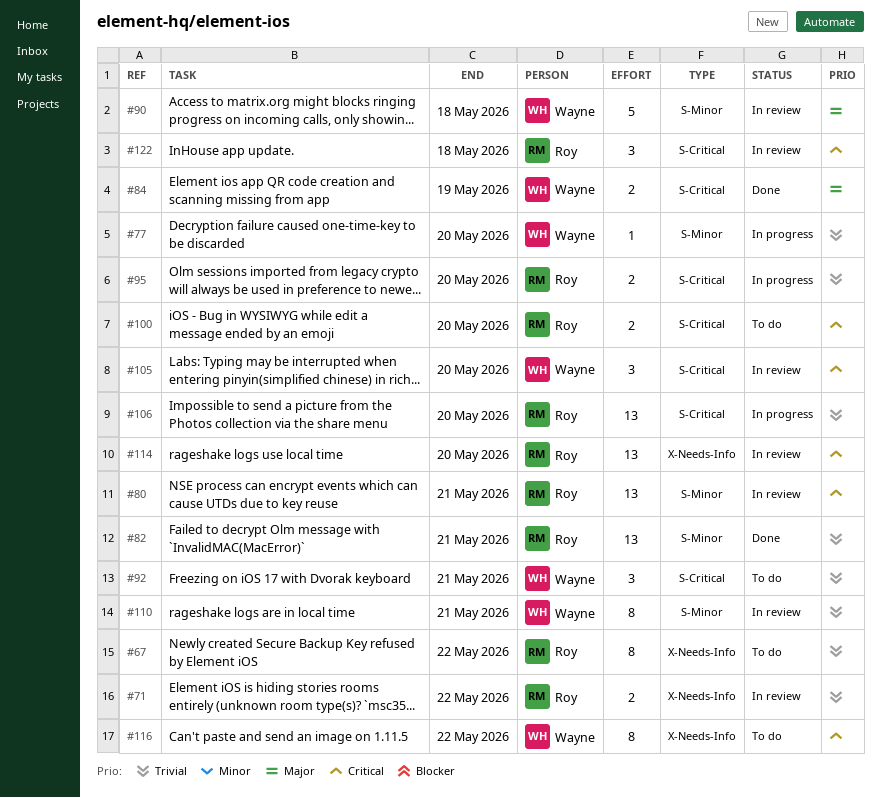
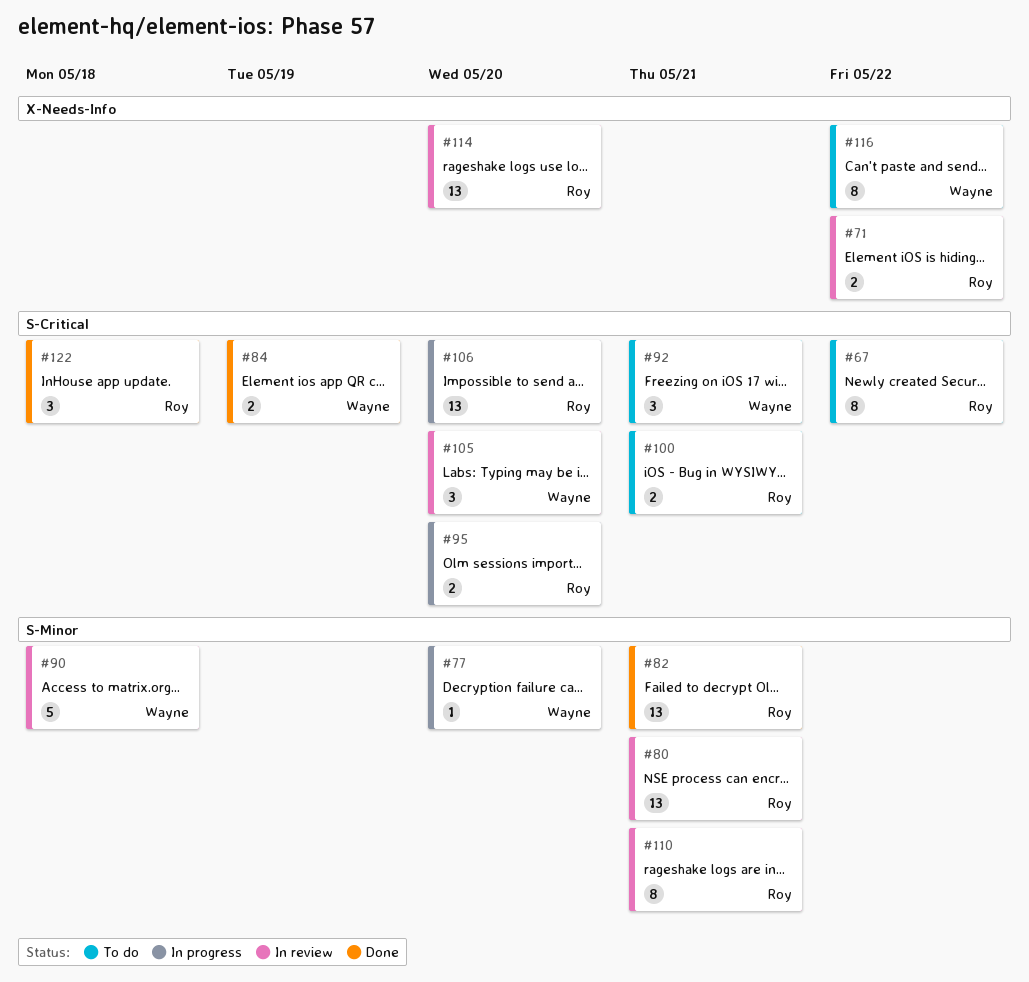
#67, label: X-Needs-Info -> S-Critical
#100, due: May 20 -> May 21
#110, owner: Wayne -> Roy
#122, status: In review -> Done

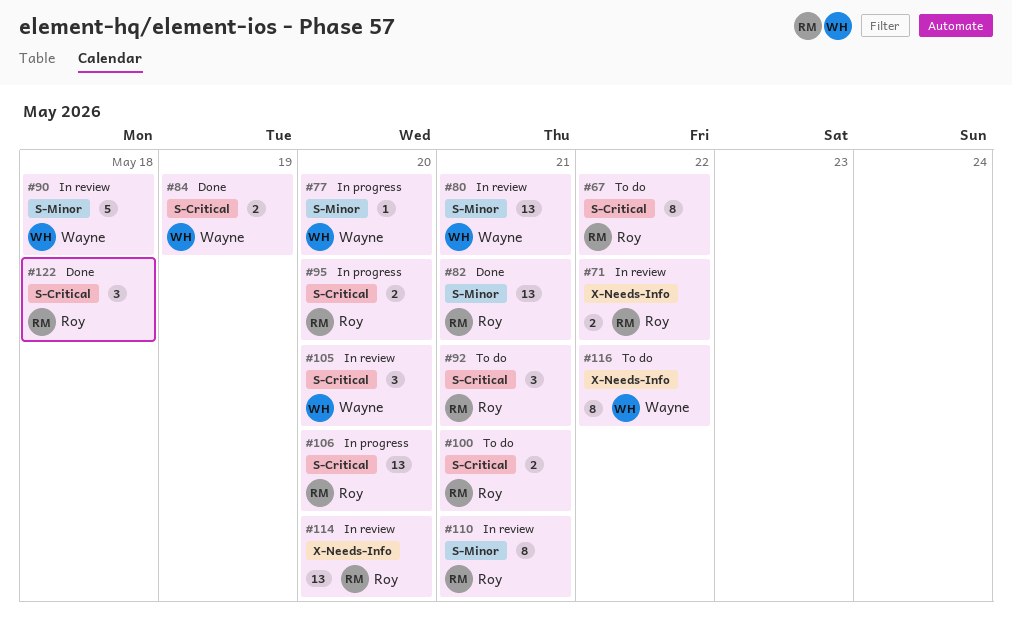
#80, owner: Roy -> Wayne
#92, owner: Wayne -> Roy

